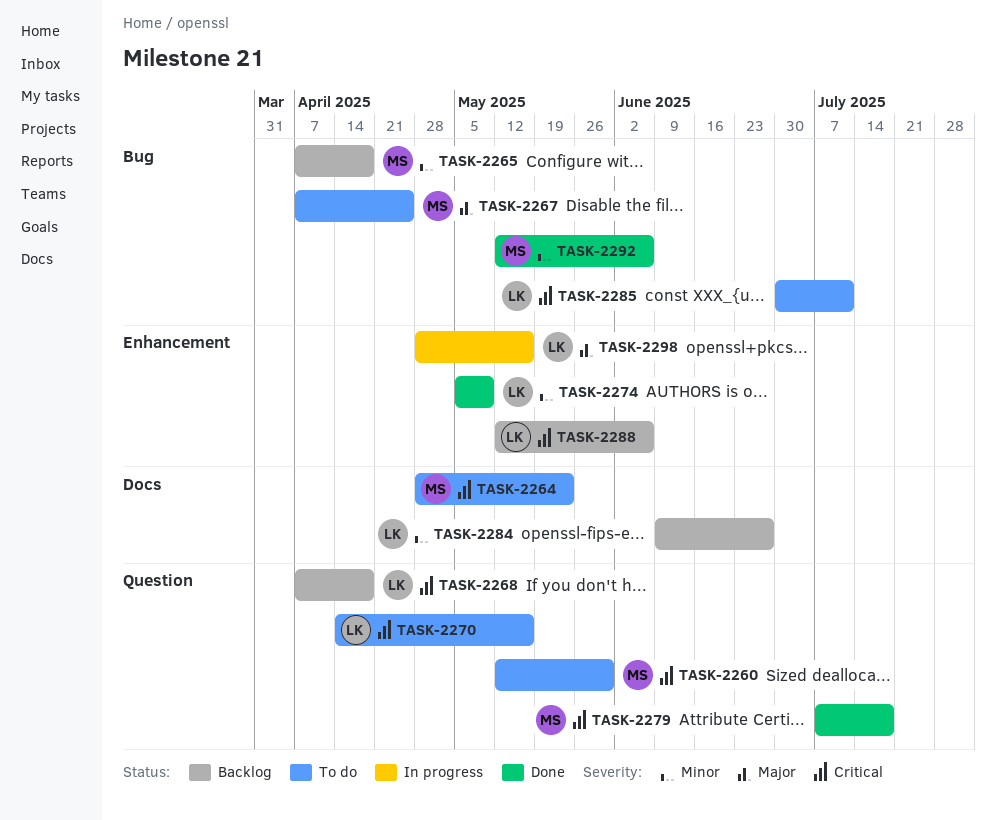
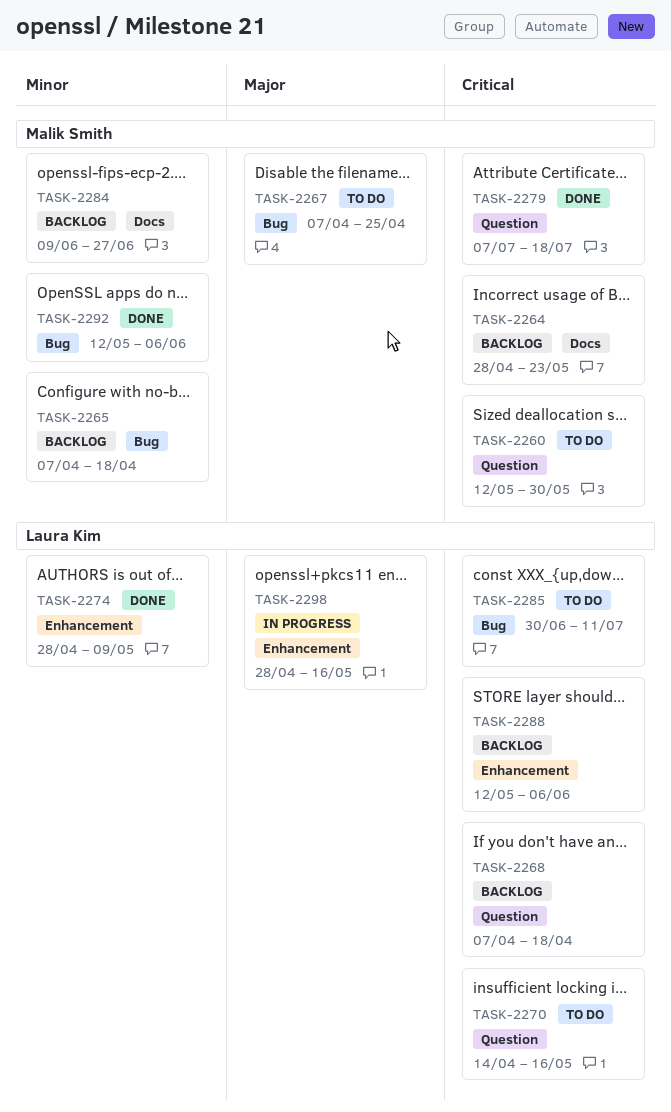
TASK-2264, status: To do -> Backlog
TASK-2274, start: May 5 -> Apr 28
TASK-2284, owner: Laura Kim -> Malik Smith

